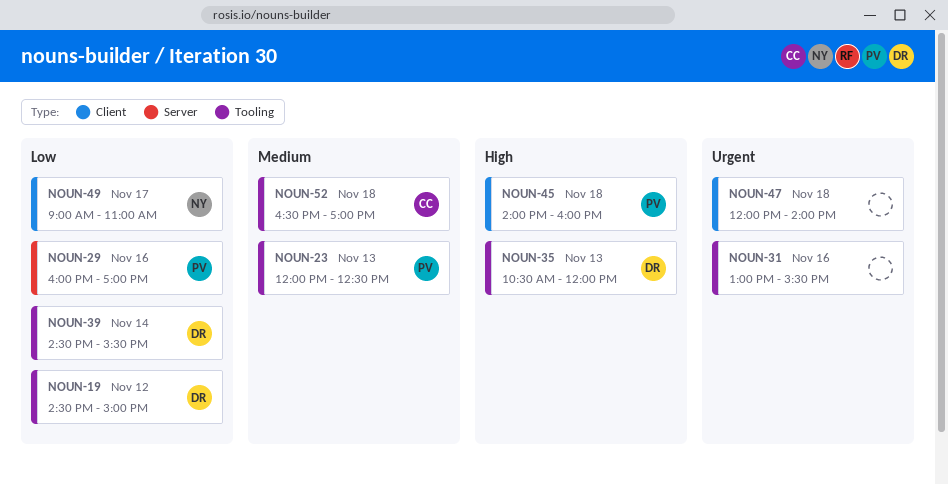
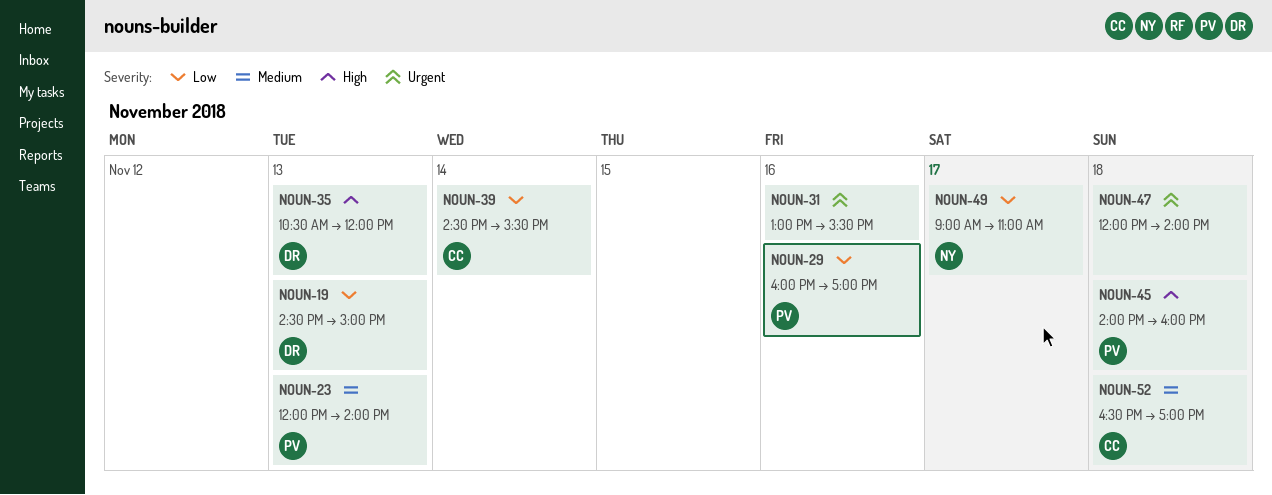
NOUN-19, day: Nov 12 -> Nov 13
NOUN-23, ends: 12:30 -> 14:00
NOUN-39, owner: DR -> CC

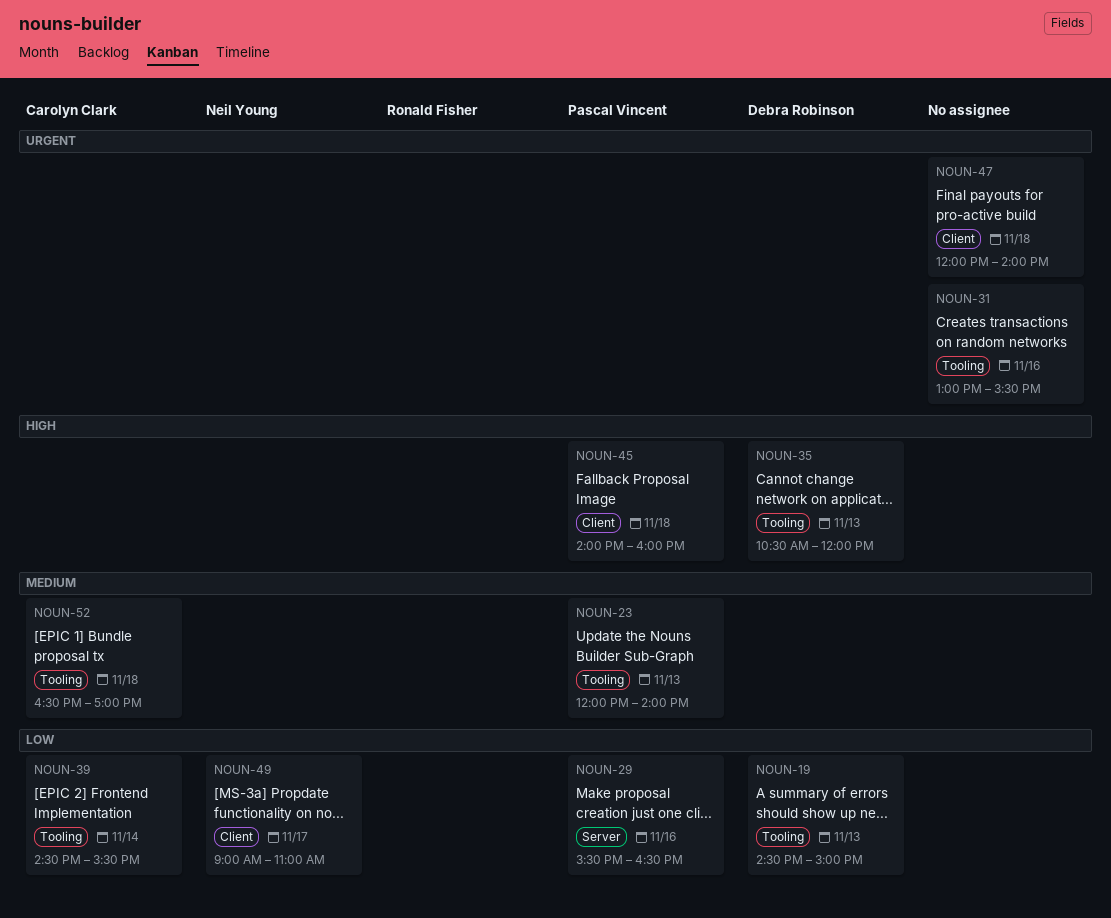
NOUN-29, begins: 16:00 -> 15:30
NOUN-29, ends: 17:00 -> 16:30

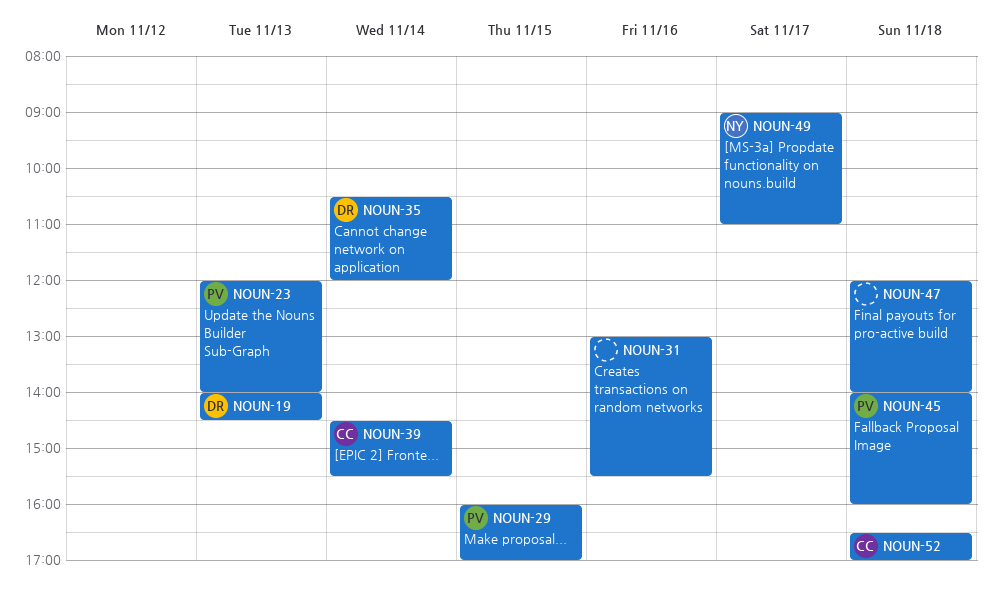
NOUN-19, begins: 14:30 -> 14:00
NOUN-19, ends: 15:00 -> 14:30
NOUN-29, day: Nov 16 -> Nov 15
NOUN-29, begins: 15:30 -> 16:00
NOUN-29, ends: 16:30 -> 17:00
NOUN-35, day: Nov 13 -> Nov 14

